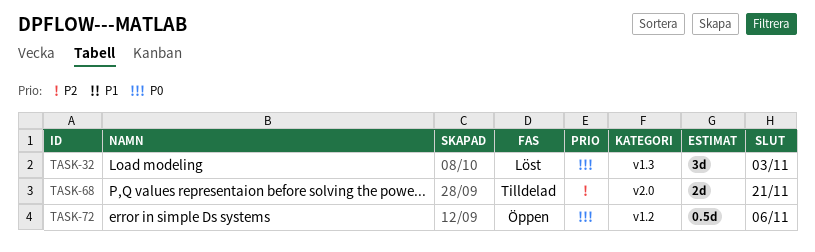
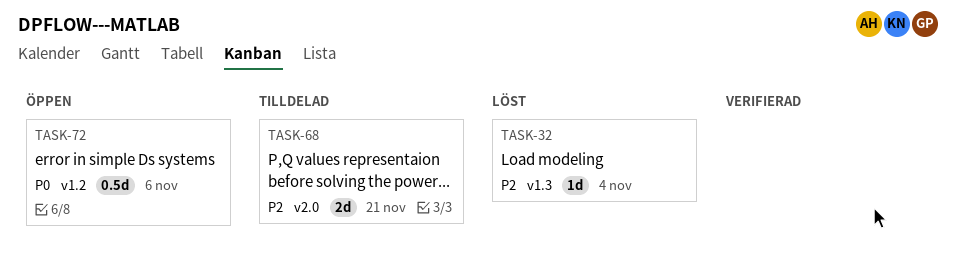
TASK-32, priority: P0 -> P2
TASK-32, estimate: 3d -> 1d
TASK-32, due: Nov 3 -> Nov 4

